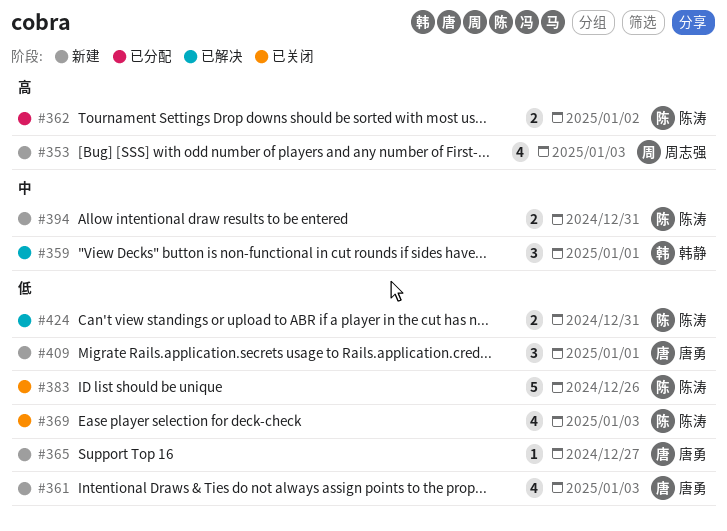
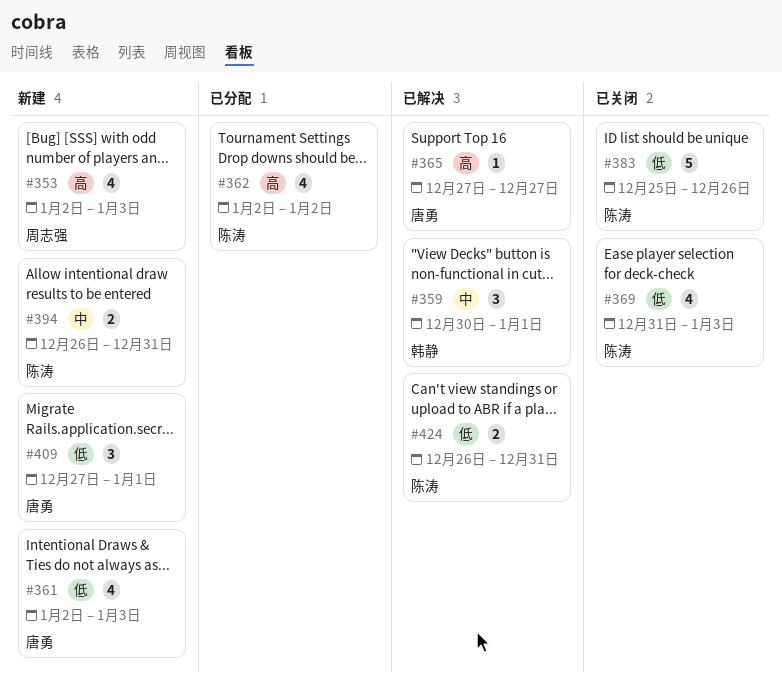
#362, estimate: 2 -> 4
#365, status: 新建 -> 已解决
#365, priority: 低 -> 高

